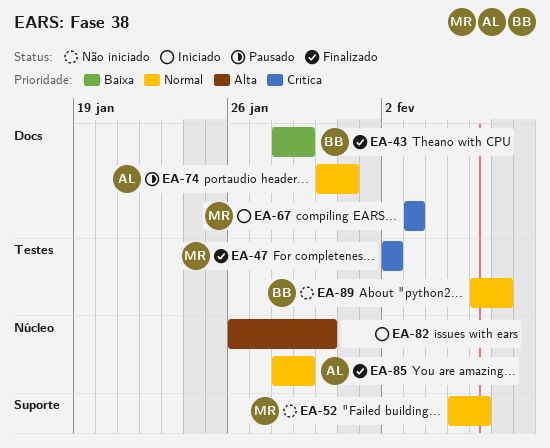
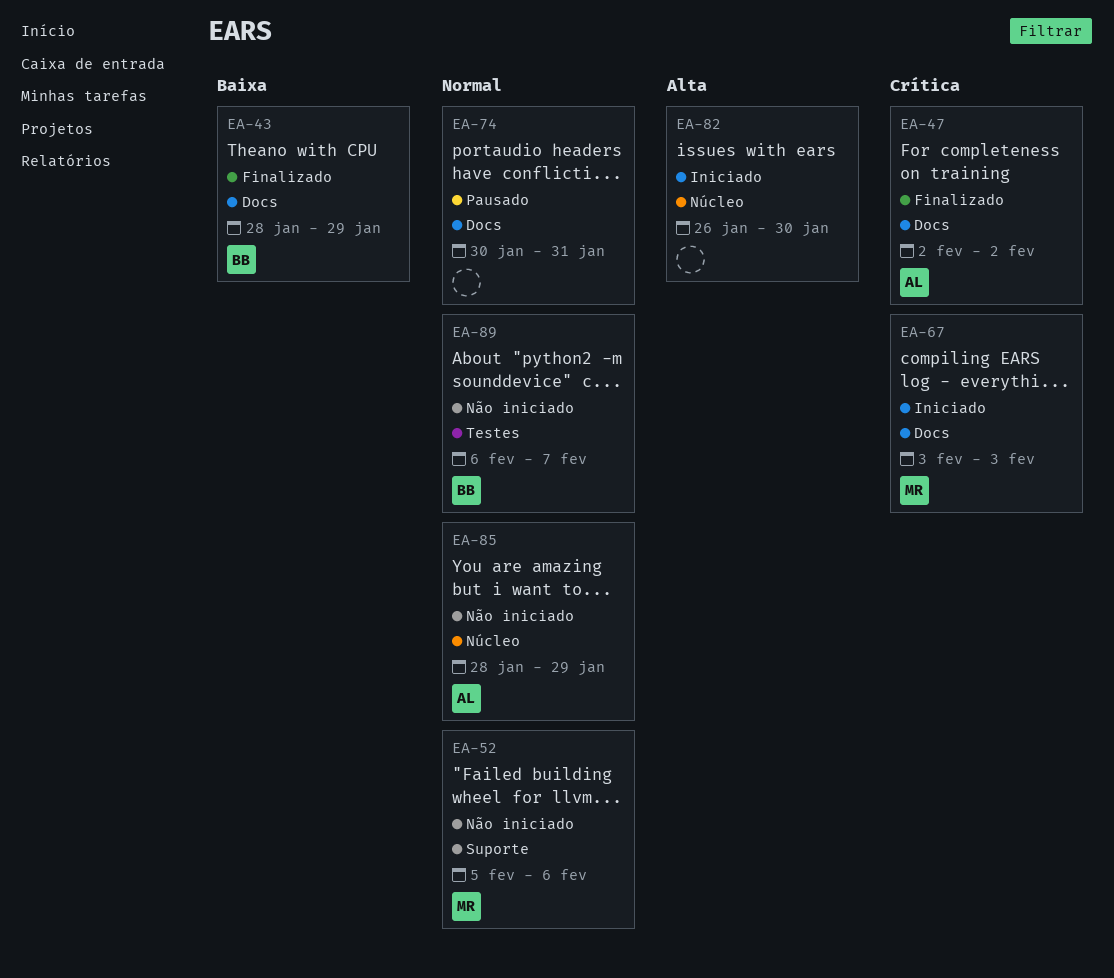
EA-47, owner: MR -> AL
EA-47, label: Testes -> Docs
EA-74, owner: AL -> none
EA-85, status: Finalizado -> Não iniciado

